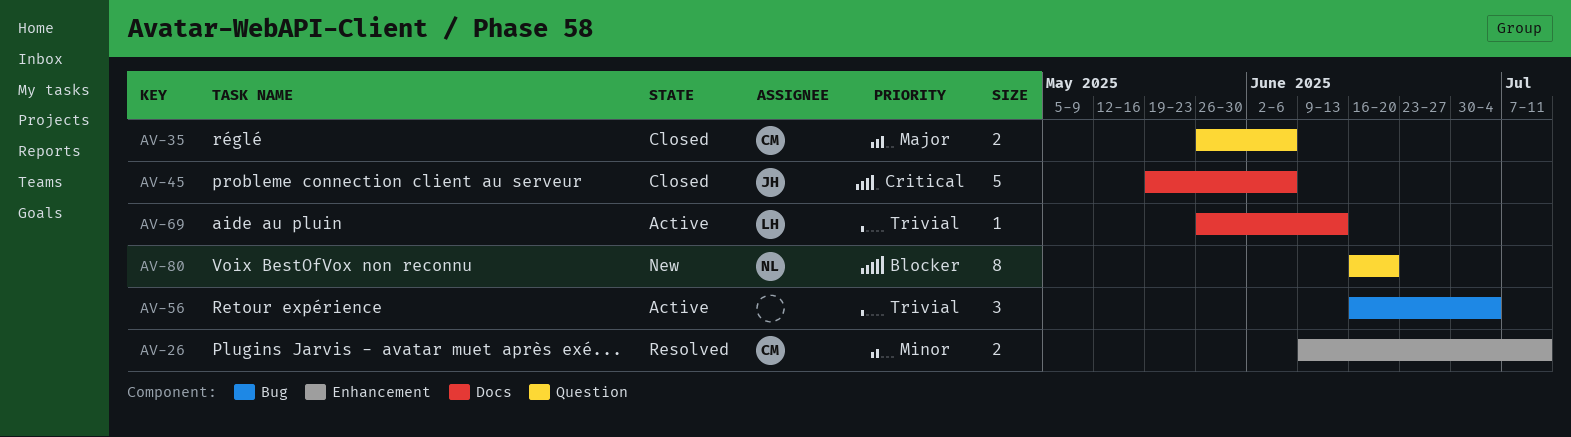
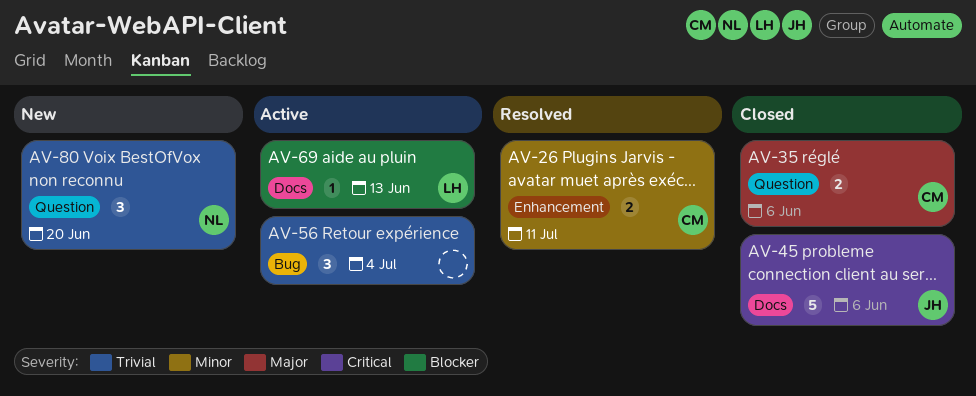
AV-69, priority: Trivial -> Blocker
AV-80, priority: Blocker -> Trivial
AV-80, estimate: 8 -> 3

